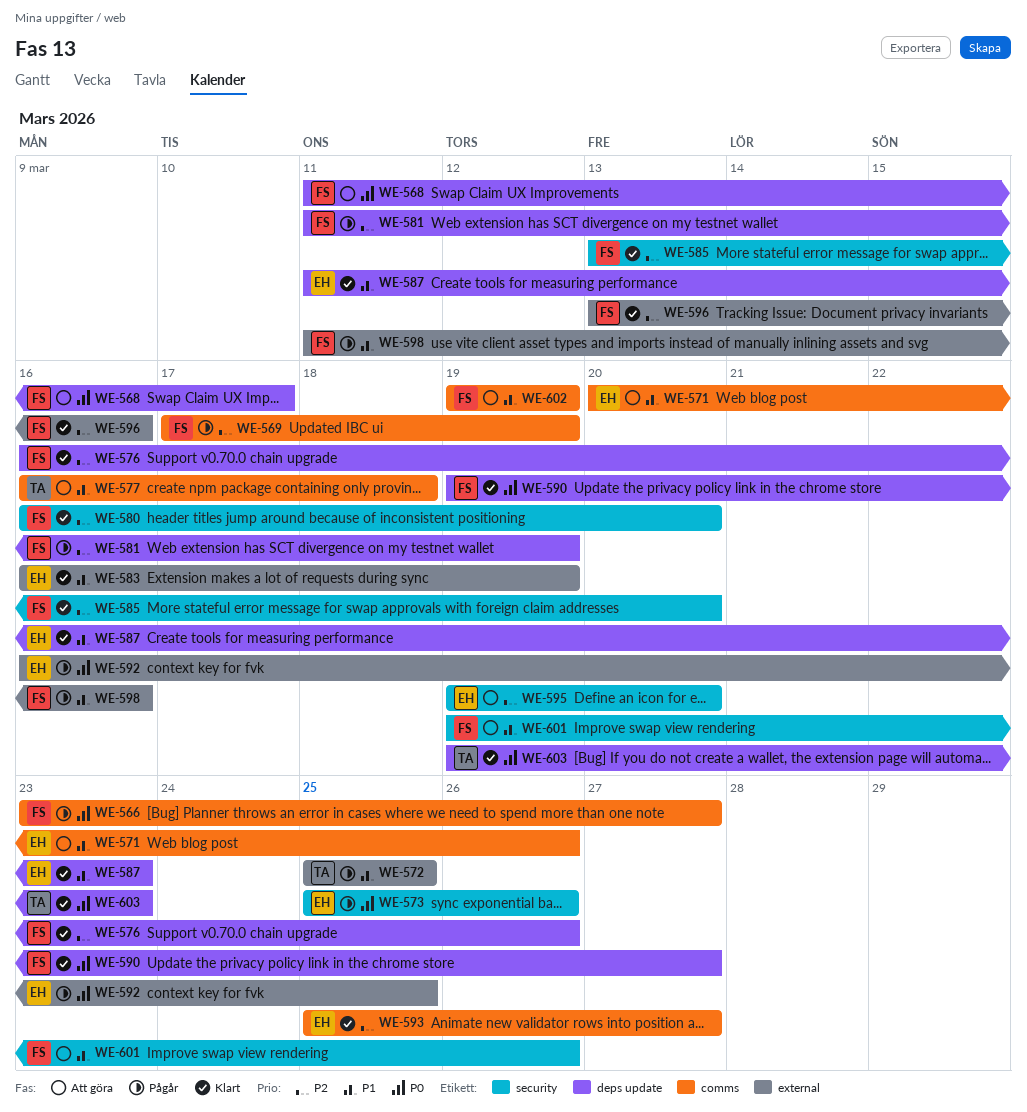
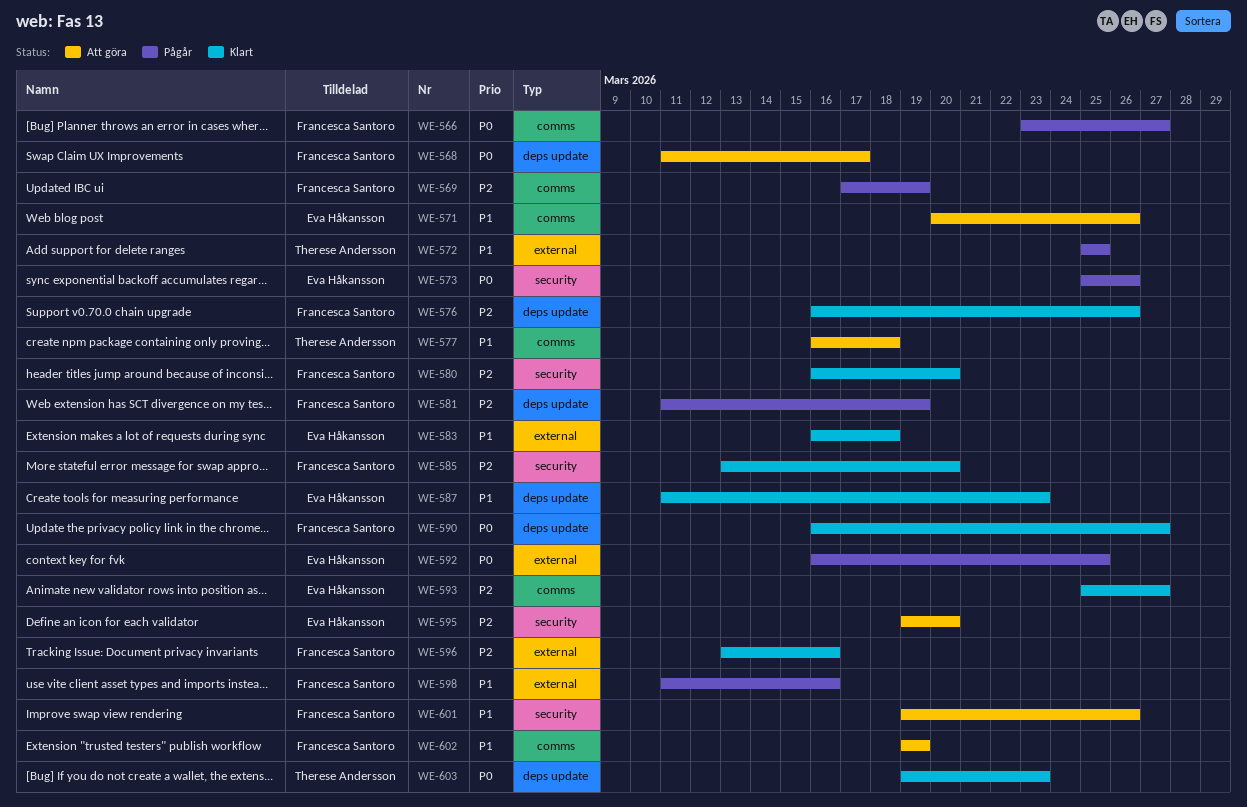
WE-583, due: Mar 19 -> Mar 18
WE-590, start: Mar 19 -> Mar 16

